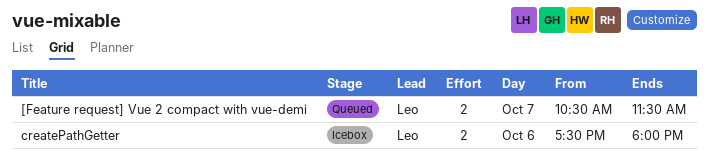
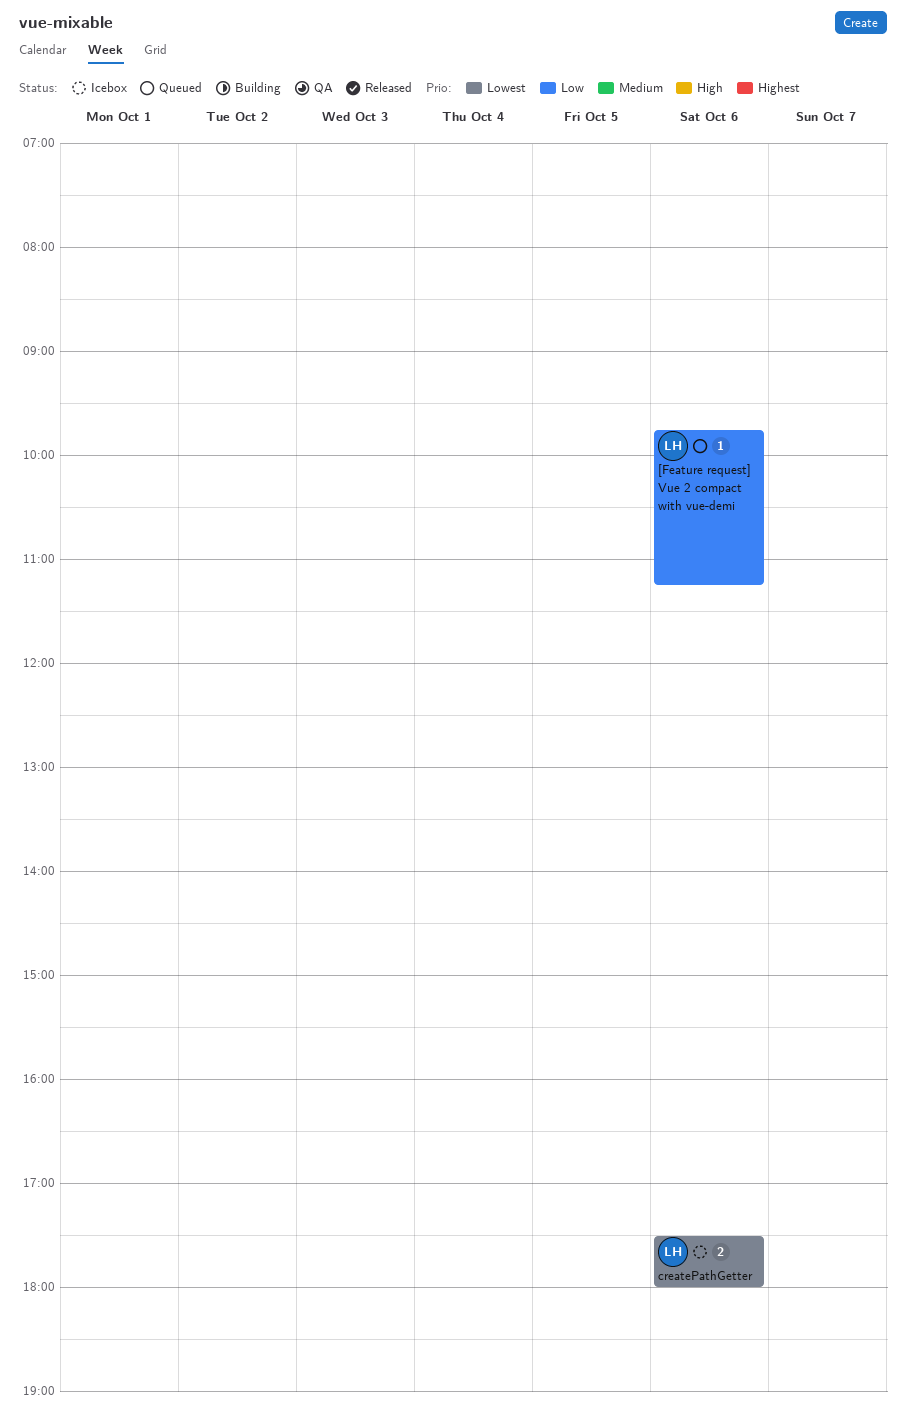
[Feature request] Vue 2 compact with vue-demi, estimate: 2 -> 1
[Feature request] Vue 2 compact with vue-demi, day: Oct 7 -> Oct 6
[Feature request] Vue 2 compact with vue-demi, begins: 10:30 -> 09:45
[Feature request] Vue 2 compact with vue-demi, ends: 11:30 -> 11:15

